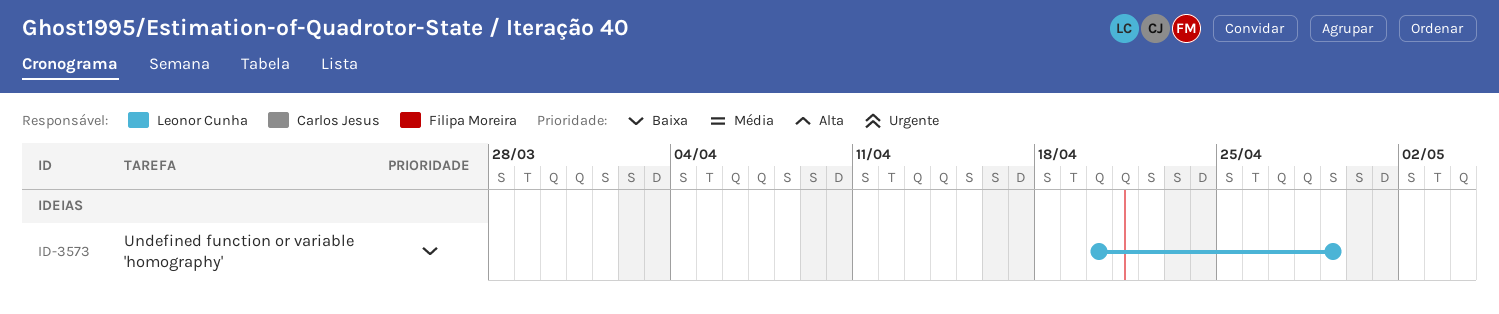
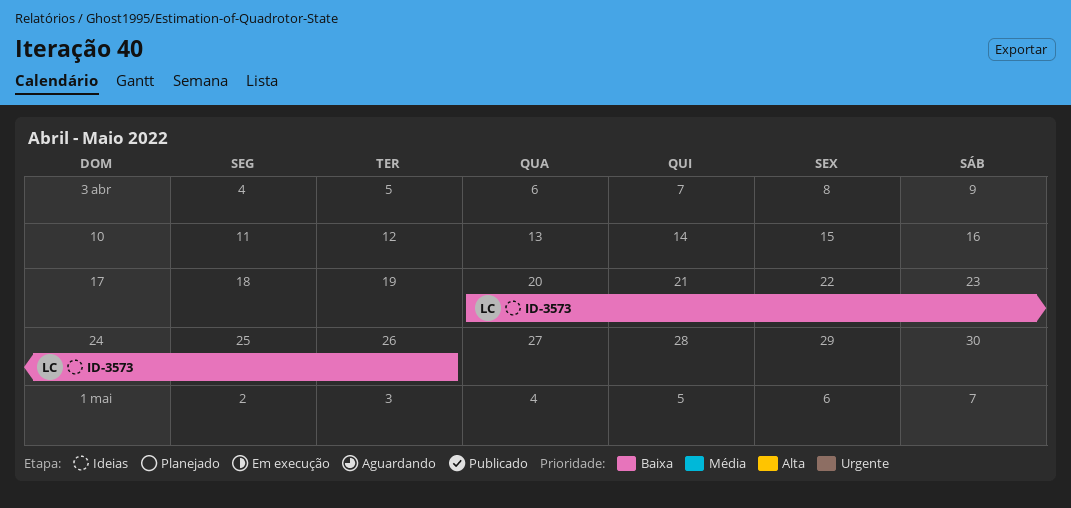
ID-3573, due: Apr 29 -> Apr 26

